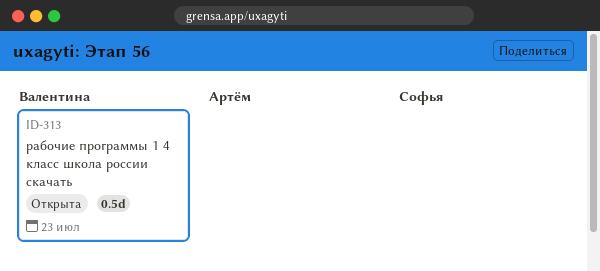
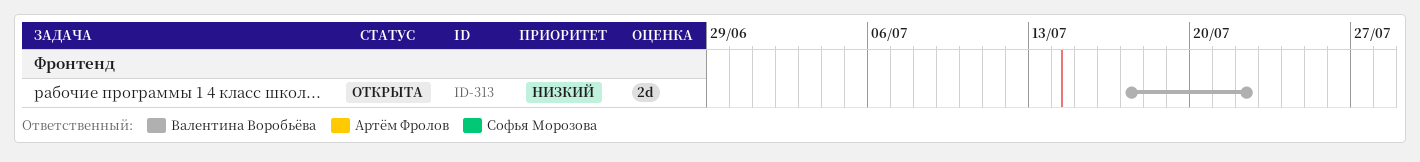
ID-313, estimate: 0.5d -> 2d
ID-313, due: Jul 23 -> Jul 22

